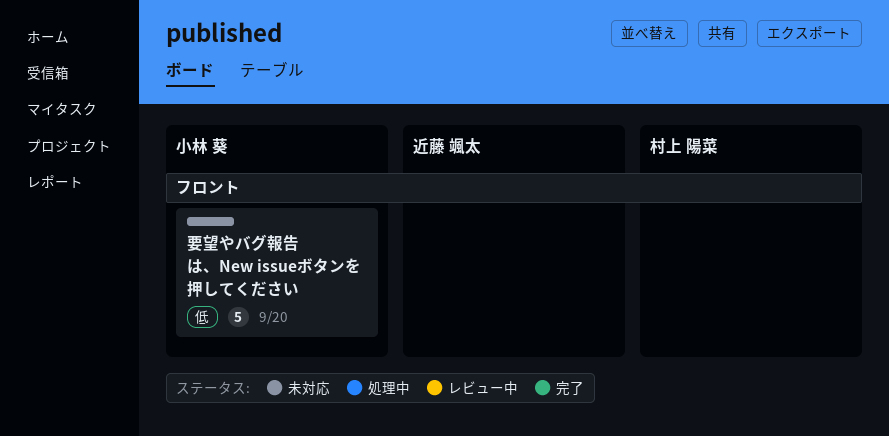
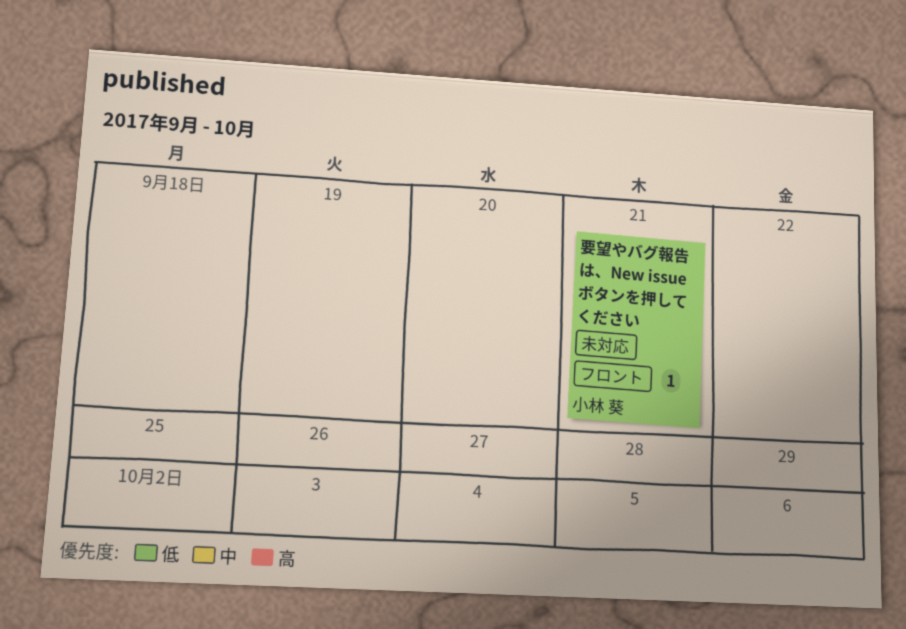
要望やバグ報告は、New issueボタンを押してください, estimate: 5 -> 1
要望やバグ報告は、New issueボタンを押してください, due: Sep 20 -> Sep 21

